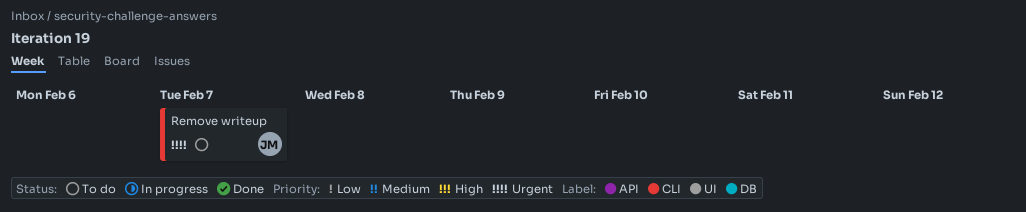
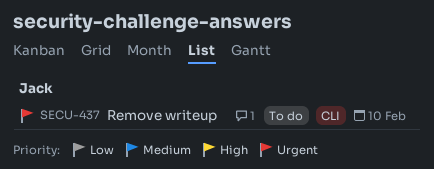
Remove writeup, due: Feb 7 -> Feb 10

